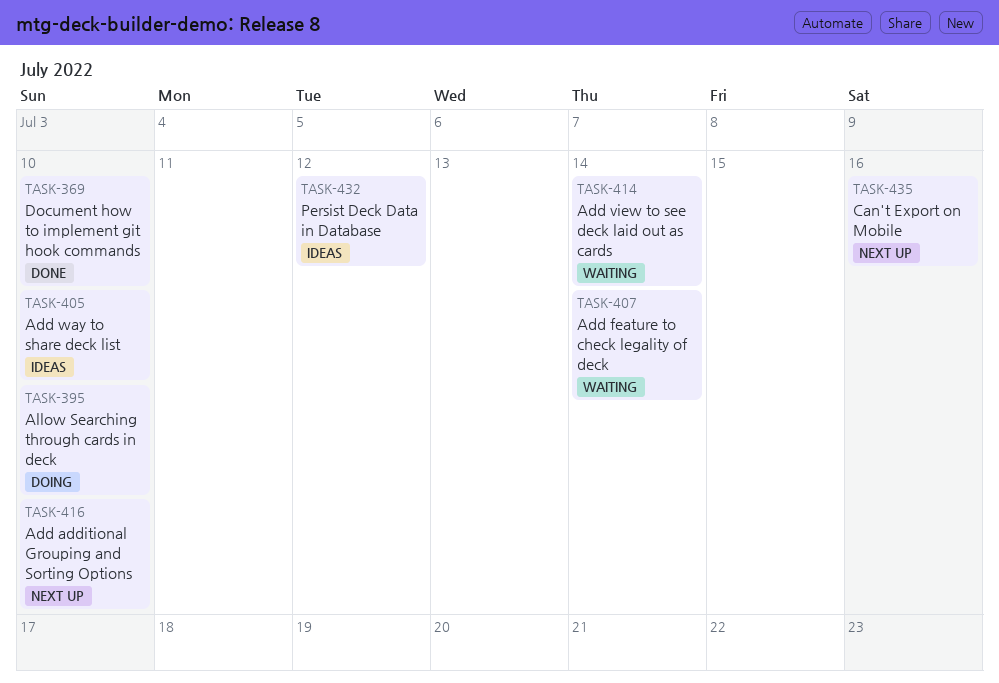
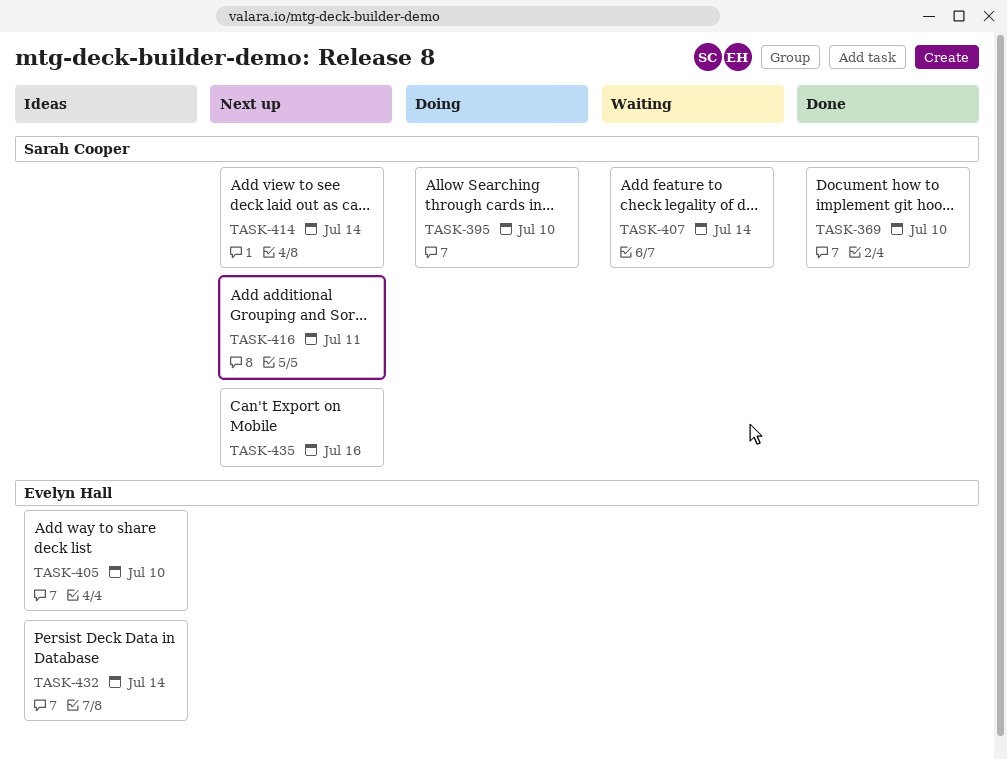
TASK-414, status: Waiting -> Next up
TASK-416, due: Jul 10 -> Jul 11
TASK-432, due: Jul 12 -> Jul 14

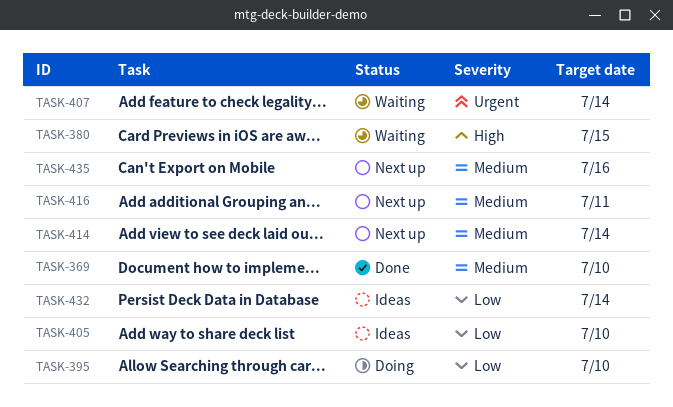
TASK-380: none -> present

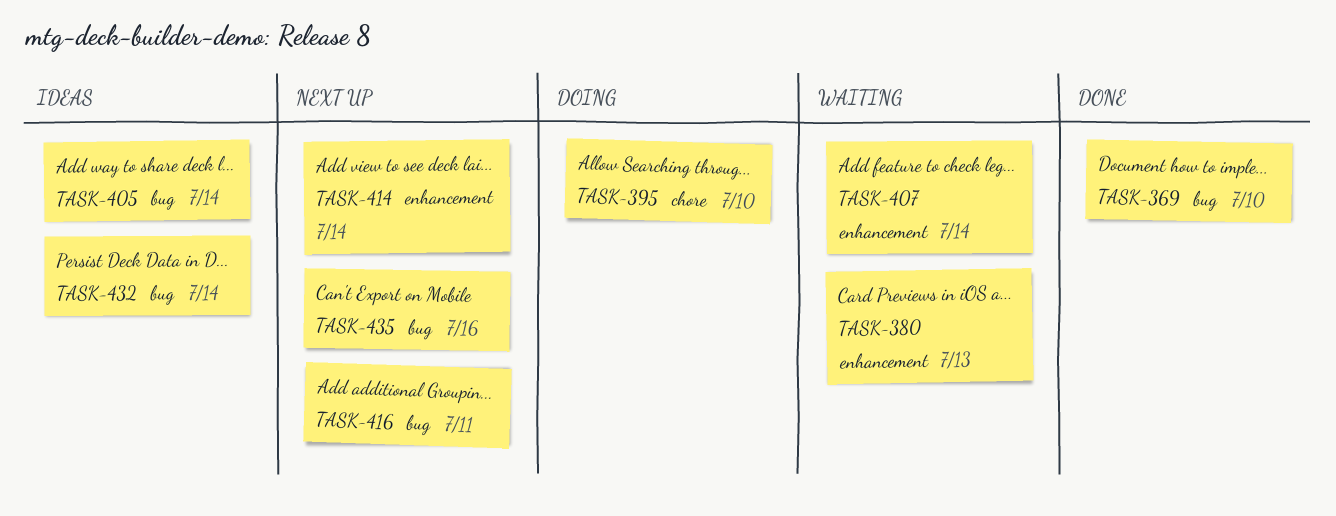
TASK-380, due: Jul 15 -> Jul 13
TASK-405, due: Jul 10 -> Jul 14

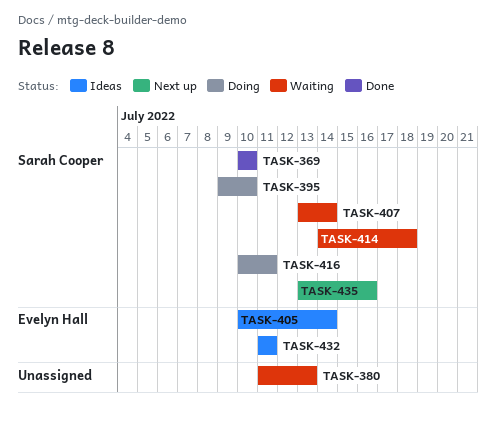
TASK-414, status: Next up -> Waiting
TASK-414, due: Jul 14 -> Jul 18
TASK-416, status: Next up -> Doing
TASK-432, due: Jul 14 -> Jul 11

